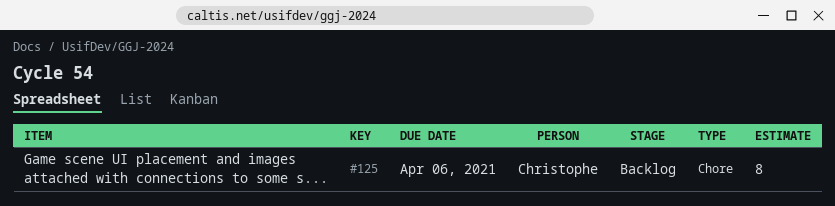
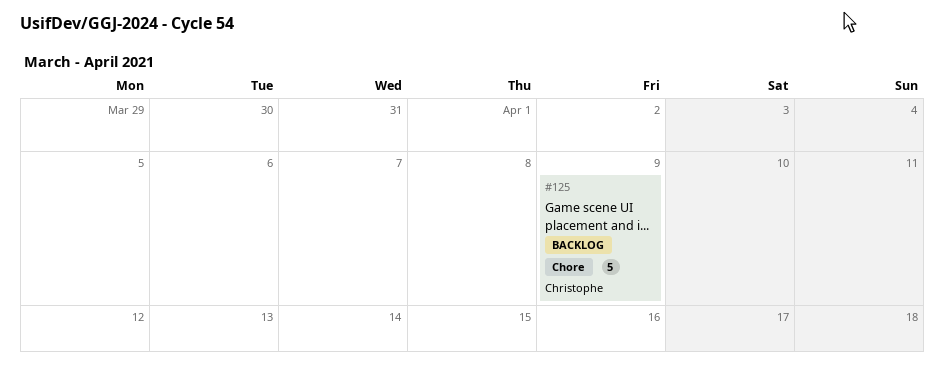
#125, estimate: 8 -> 5
#125, due: Apr 6 -> Apr 9

